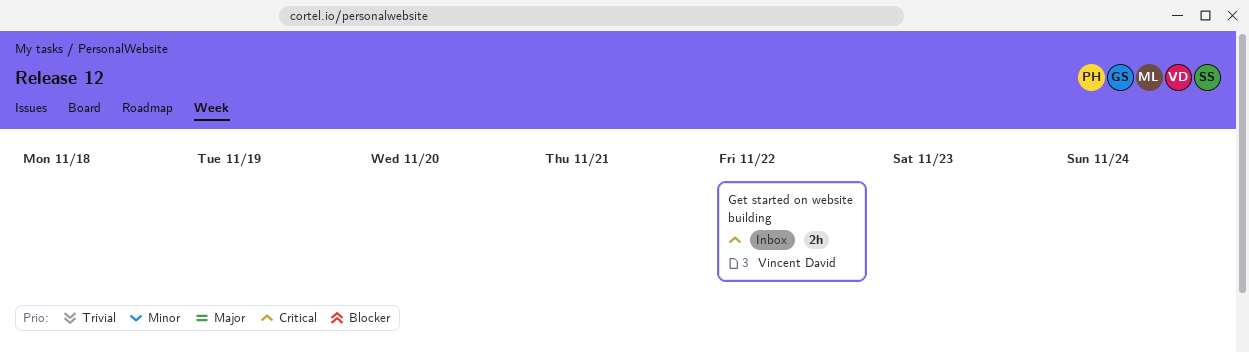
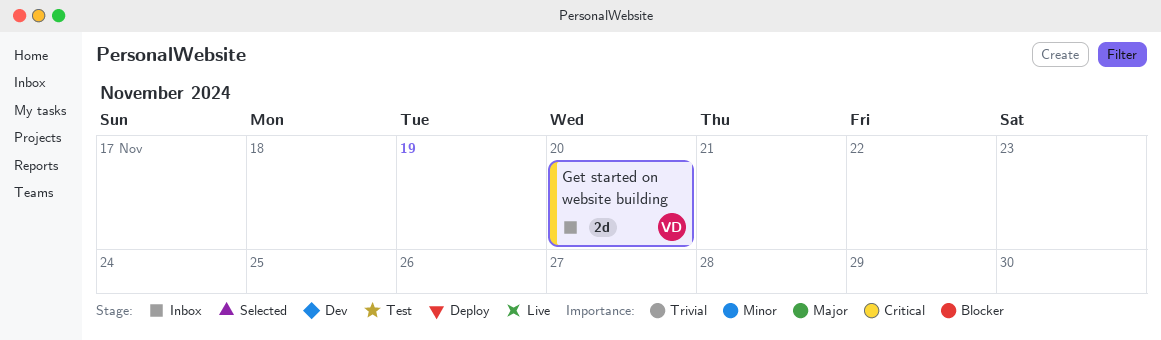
Get started on website building, estimate: 2h -> 2d
Get started on website building, due: Nov 22 -> Nov 20

